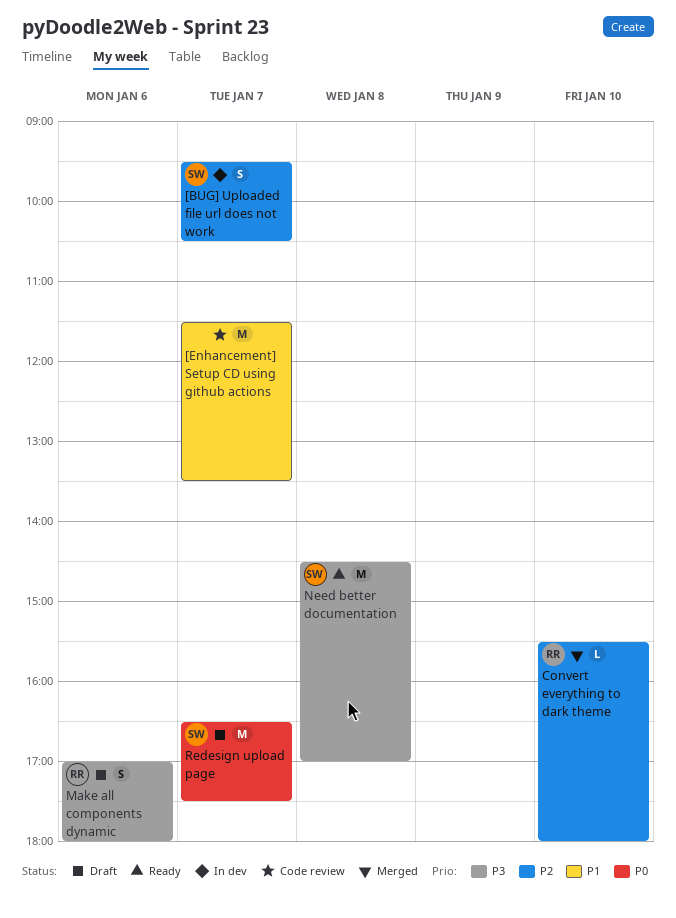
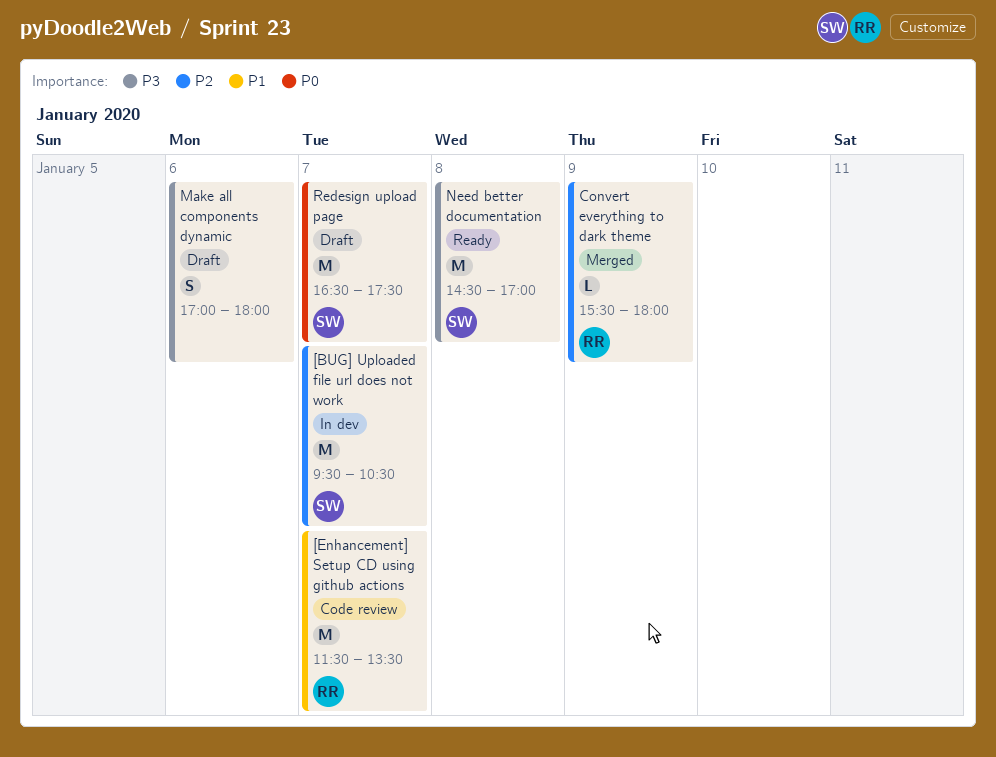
[BUG] Uploaded file url does not work, estimate: S -> M
[Enhancement] Setup CD using github actions, owner: none -> RR
Convert everything to dark theme, day: Jan 10 -> Jan 9
Make all components dynamic, owner: RR -> none

